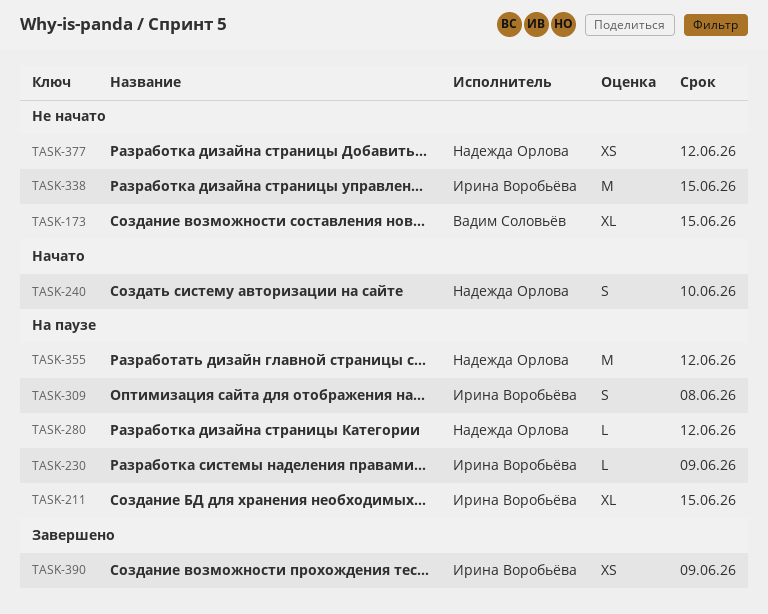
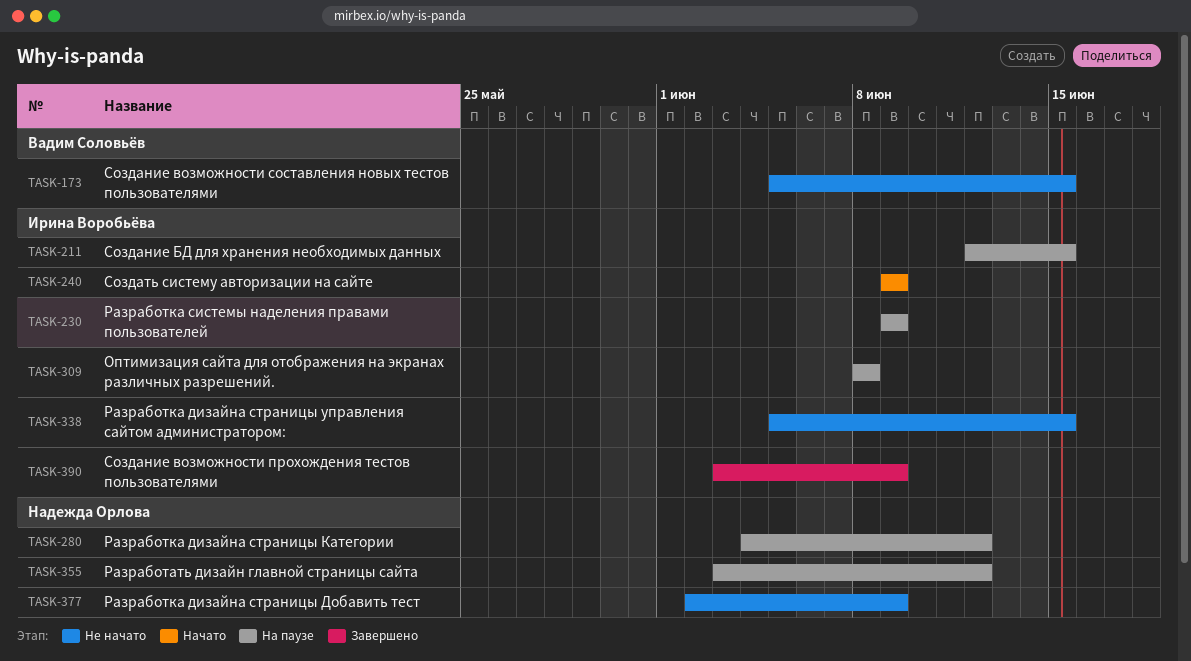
TASK-240, owner: Надежда Орлова -> Ирина Воробьёва
TASK-240, due: Jun 10 -> Jun 9
TASK-377, due: Jun 12 -> Jun 9

